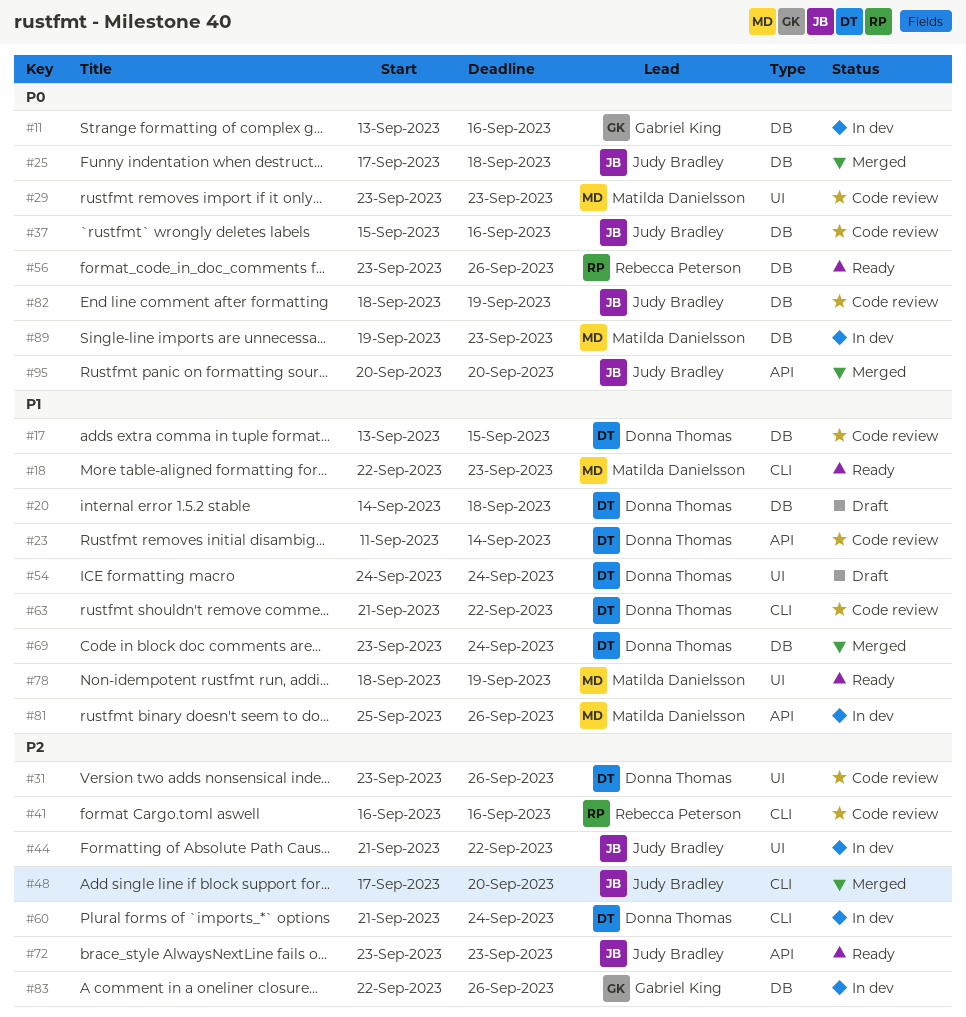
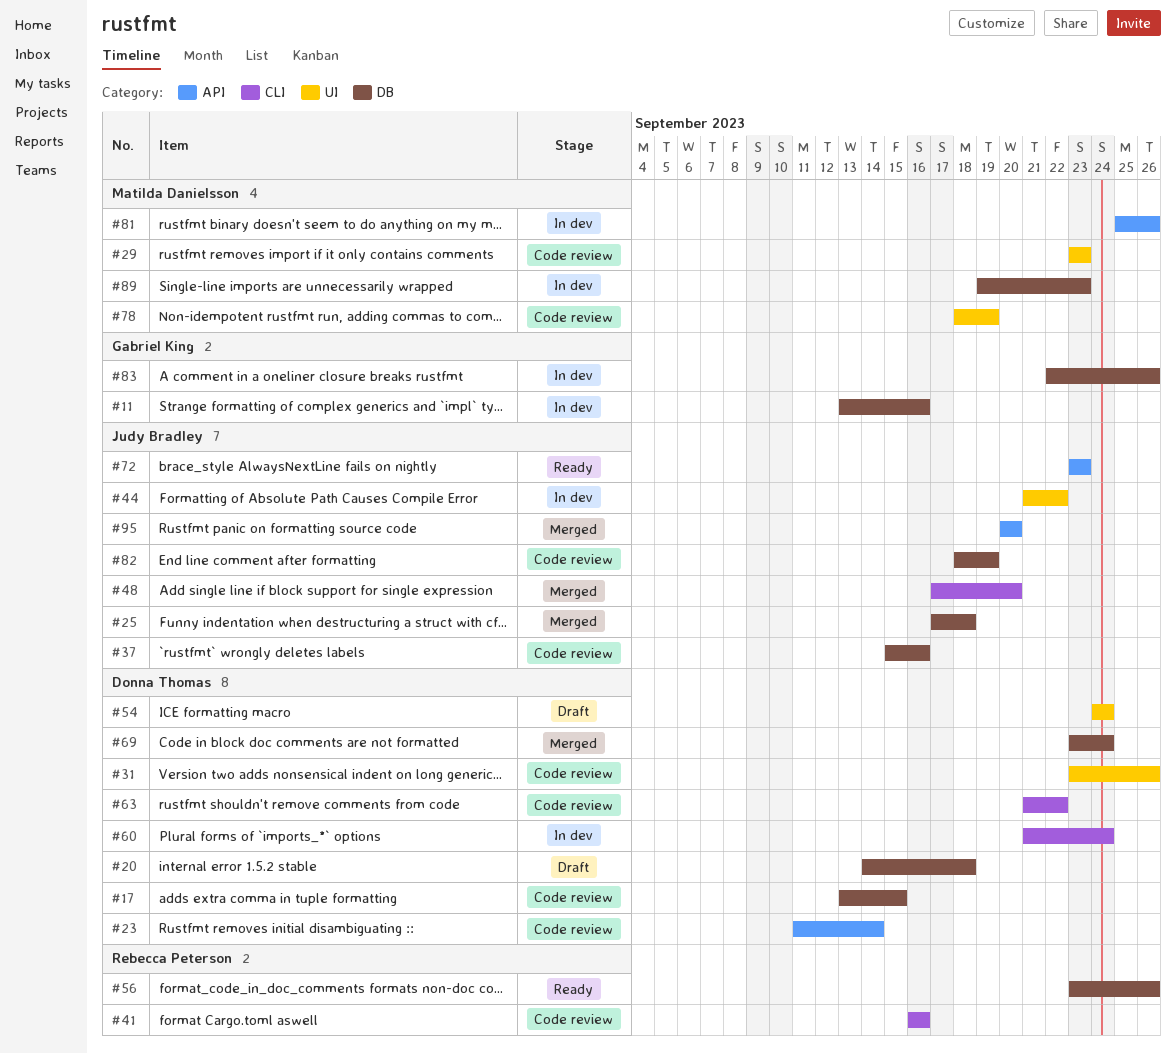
#18: present -> none
#78, status: Ready -> Code review

